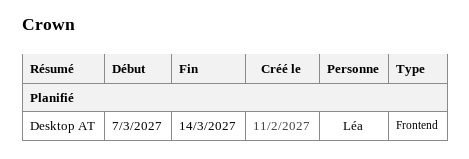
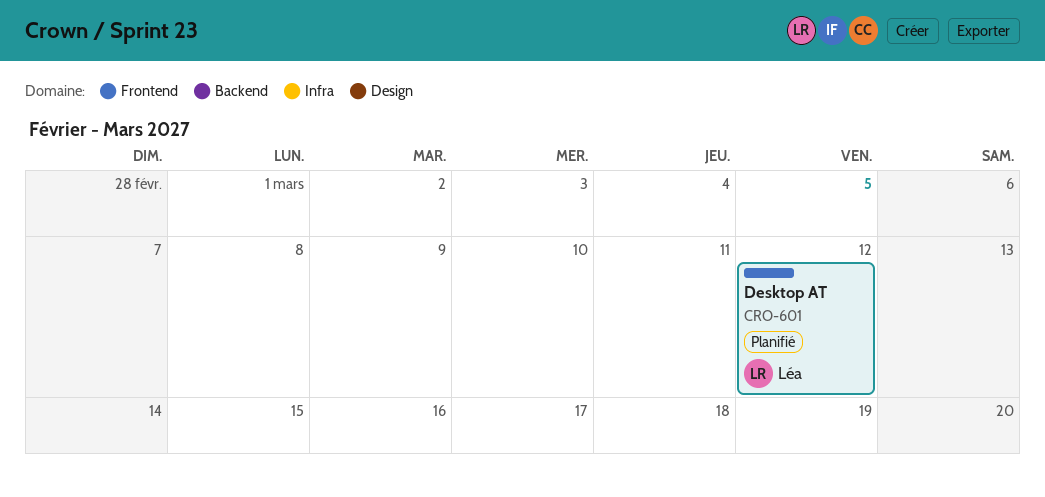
Desktop AT, due: Mar 14 -> Mar 12

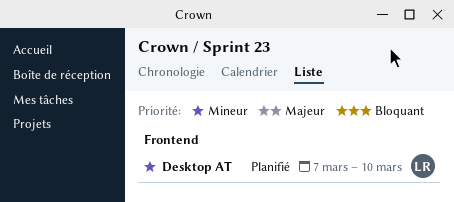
Desktop AT, due: Mar 12 -> Mar 10

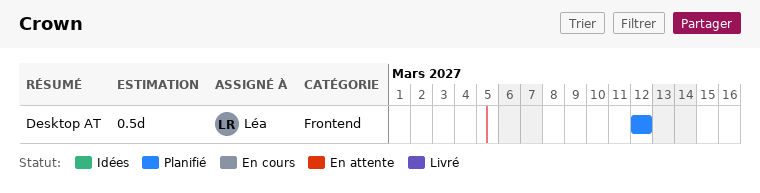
Desktop AT, start: Mar 7 -> Mar 12
Desktop AT, due: Mar 10 -> Mar 12

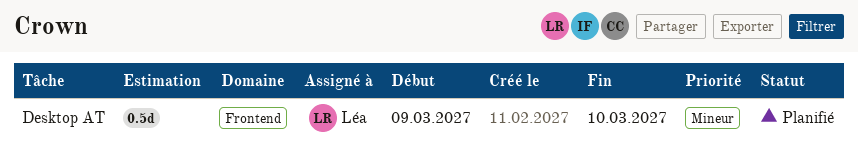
Desktop AT, start: Mar 12 -> Mar 9
Desktop AT, due: Mar 12 -> Mar 10

